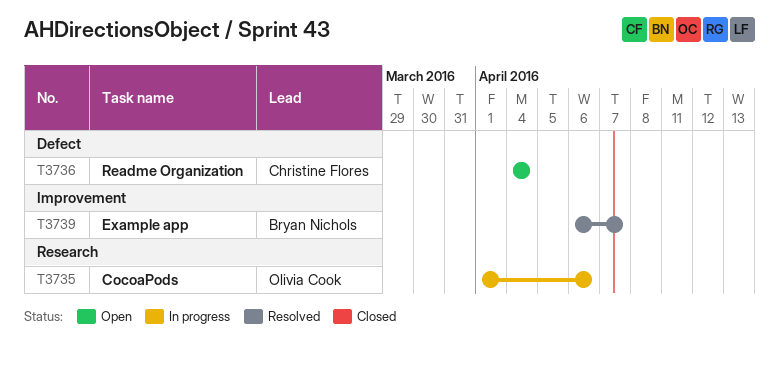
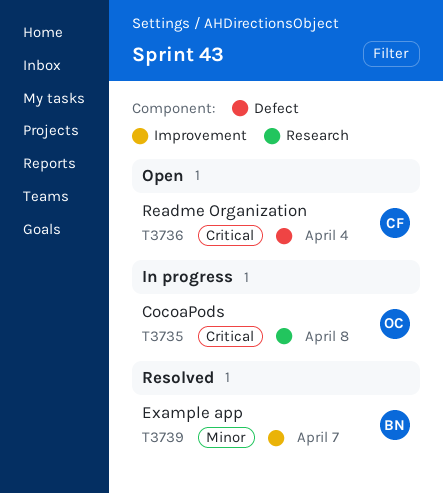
T3735, due: Apr 6 -> Apr 8

